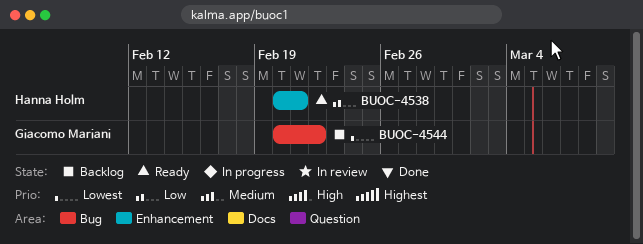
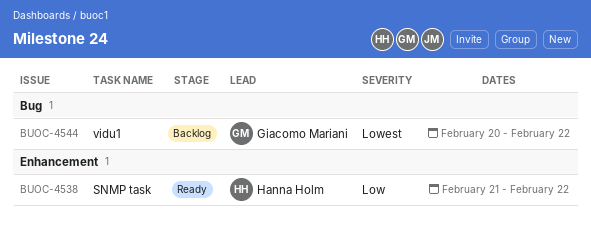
BUOC-4538, start: Feb 20 -> Feb 21
BUOC-4538, due: Feb 21 -> Feb 22

